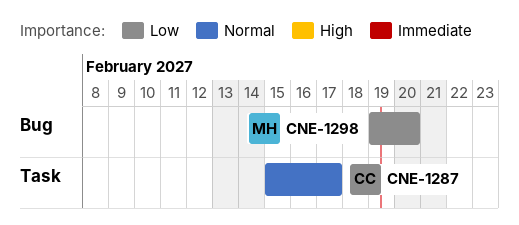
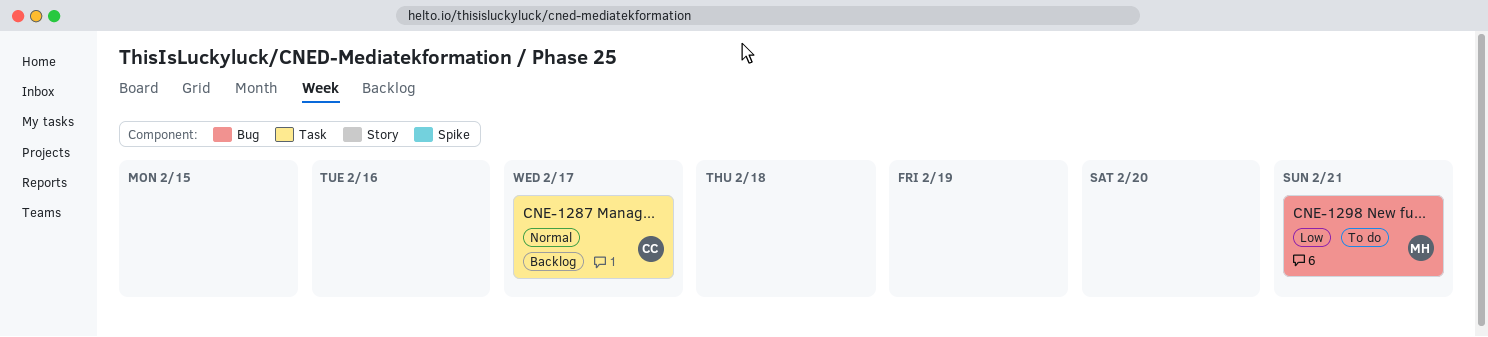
CNE-1298, due: Feb 20 -> Feb 21

